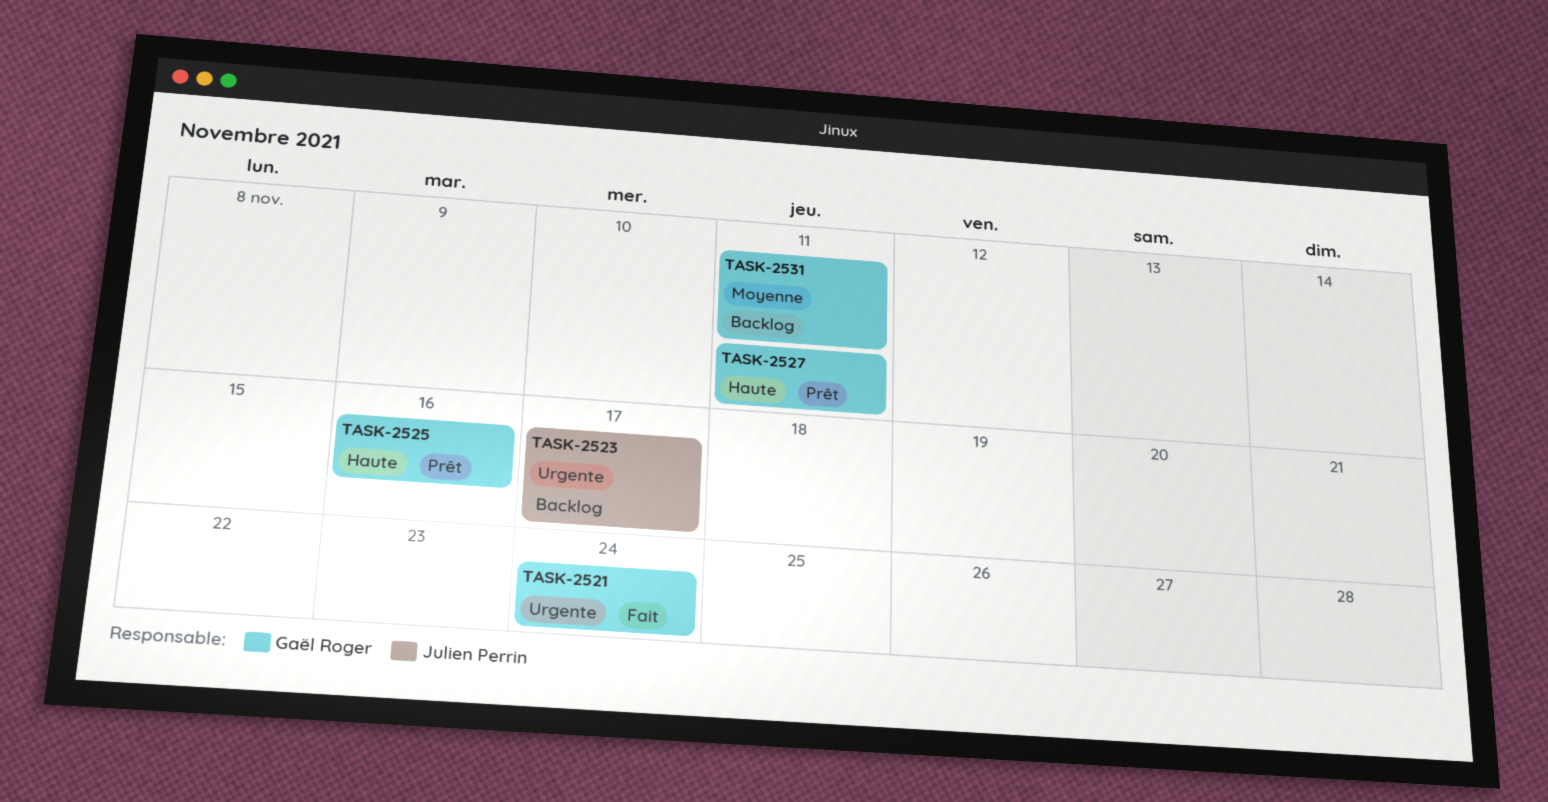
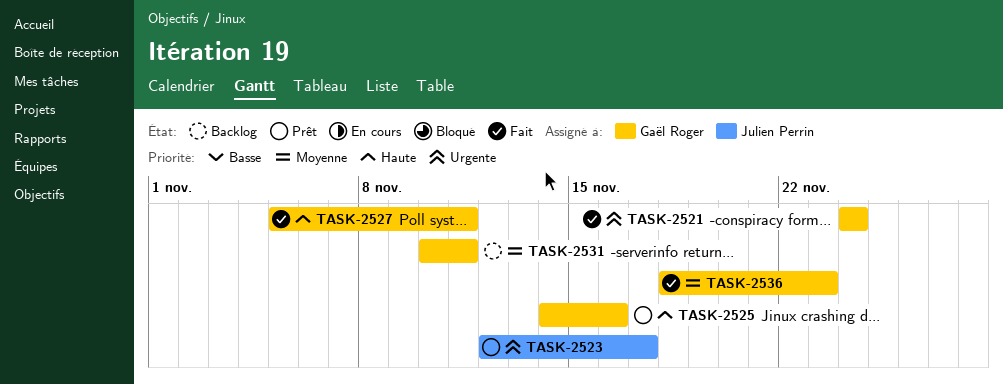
TASK-2523, status: Backlog -> Prêt
TASK-2527, status: Prêt -> Fait
TASK-2536: none -> present

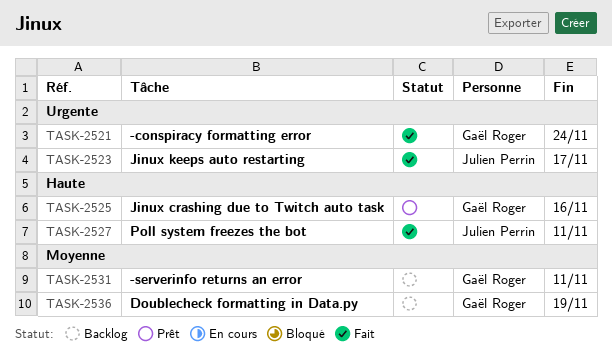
TASK-2523, status: Prêt -> Fait
TASK-2527, owner: Gaël Roger -> Julien Perrin
TASK-2536, status: Fait -> Backlog
TASK-2536, due: Nov 23 -> Nov 19

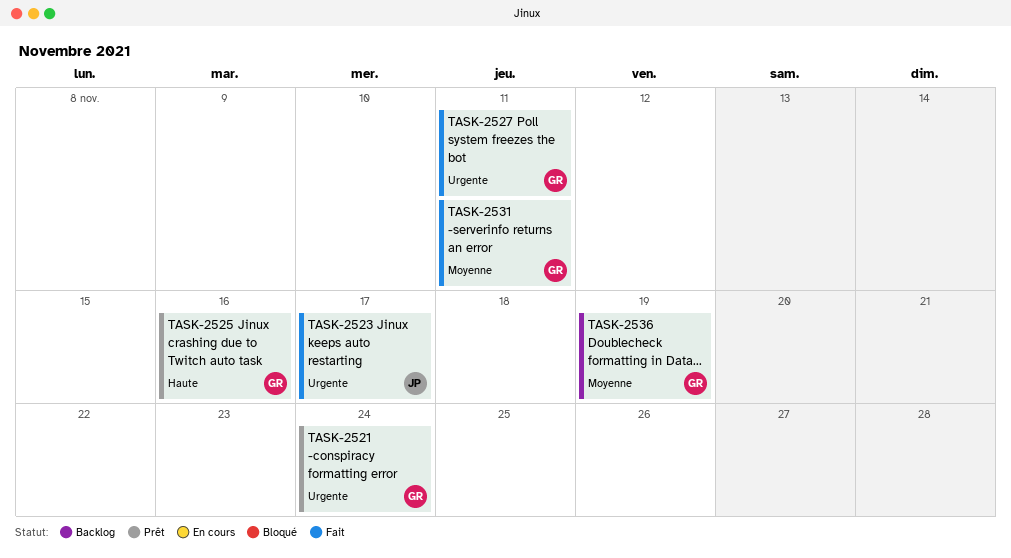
TASK-2521, status: Fait -> Prêt
TASK-2527, owner: Julien Perrin -> Gaël Roger
TASK-2527, priority: Haute -> Urgente
TASK-2531, status: Backlog -> Fait

